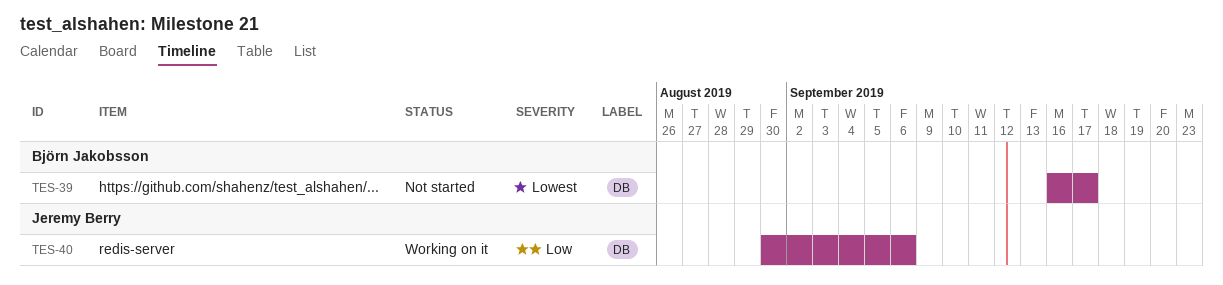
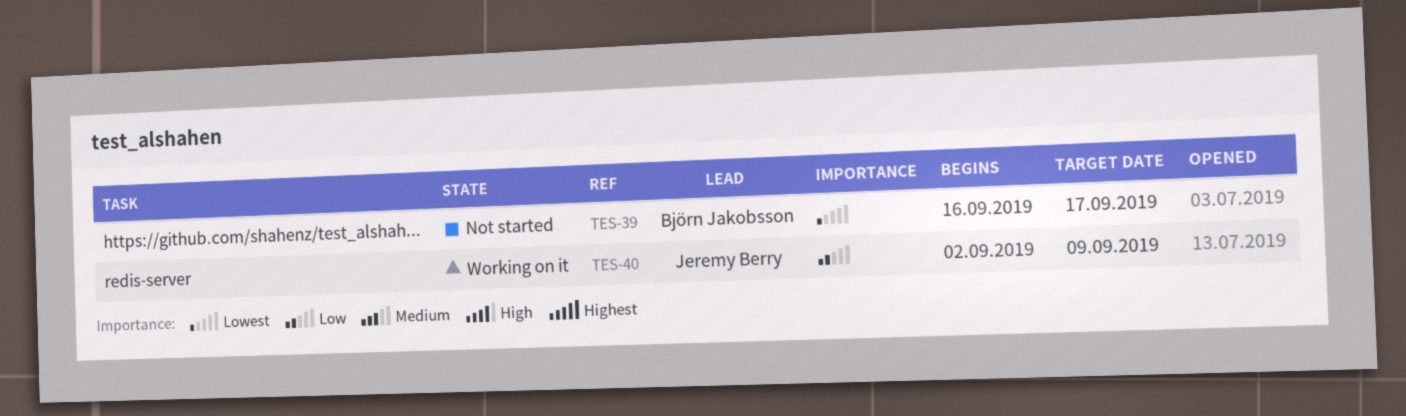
TES-40, start: Aug 30 -> Sep 2
TES-40, due: Sep 6 -> Sep 9

